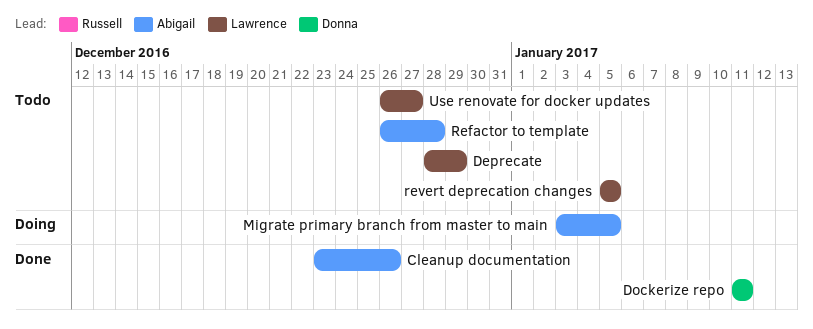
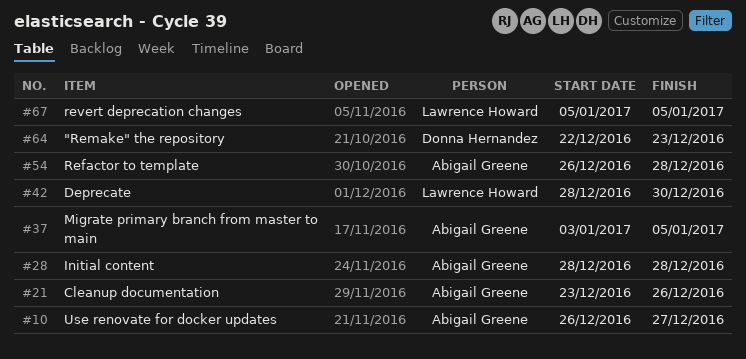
"Remake" the repository: none -> present
Deprecate, due: Dec 29 -> Dec 30
Dockerize repo: present -> none
Initial content: none -> present
Use renovate for docker updates, owner: Lawrence Howard -> Abigail Greene

